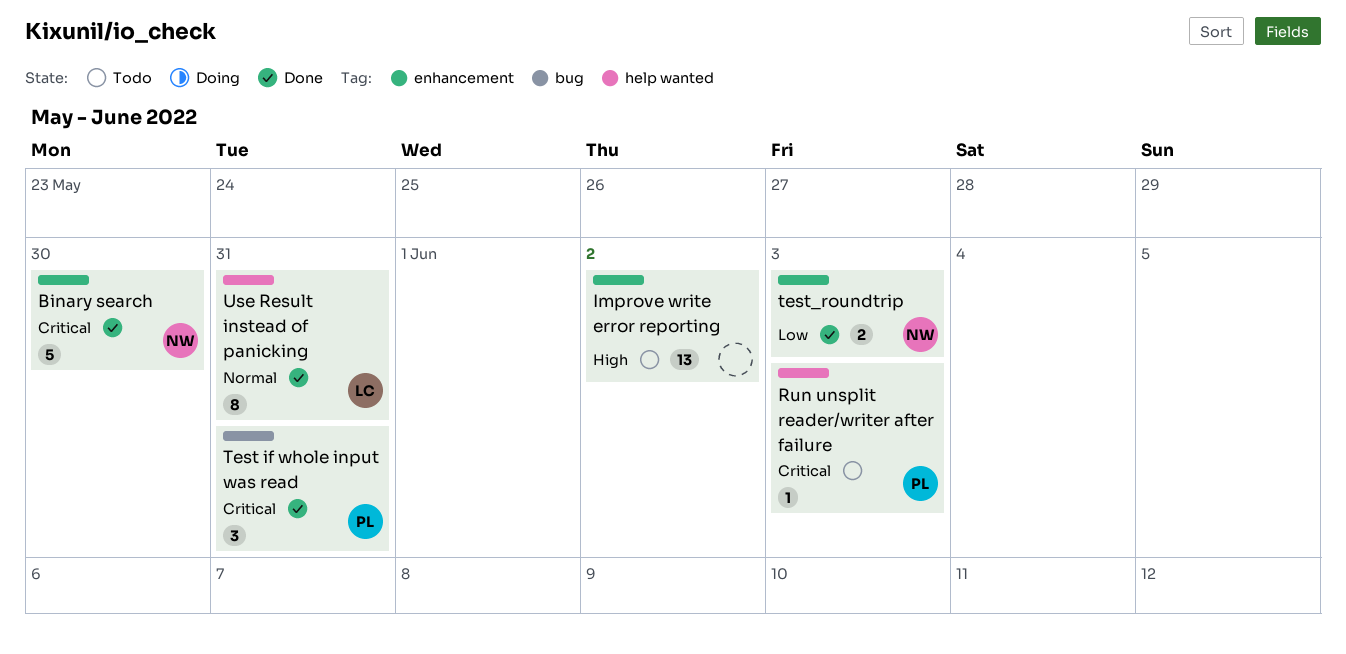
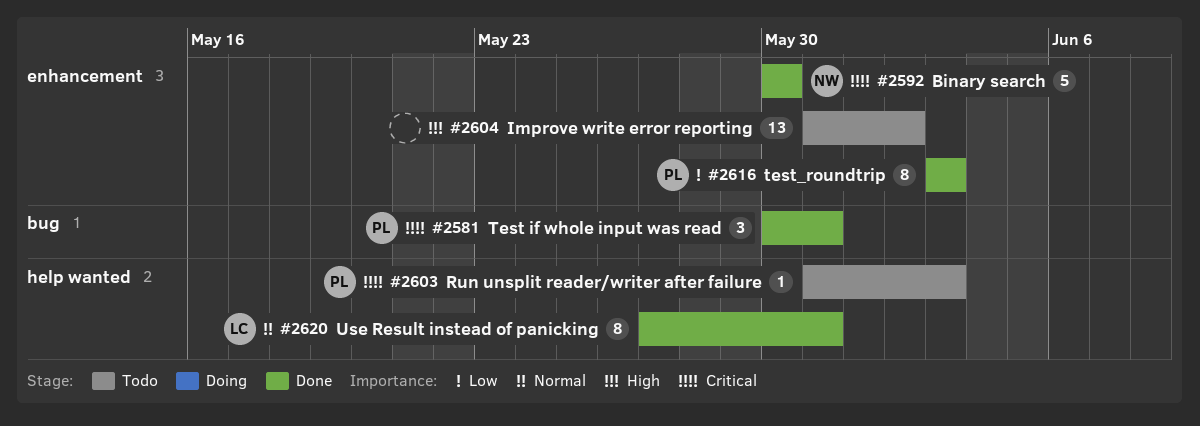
test_roundtrip, owner: NW -> PL
test_roundtrip, estimate: 2 -> 8

